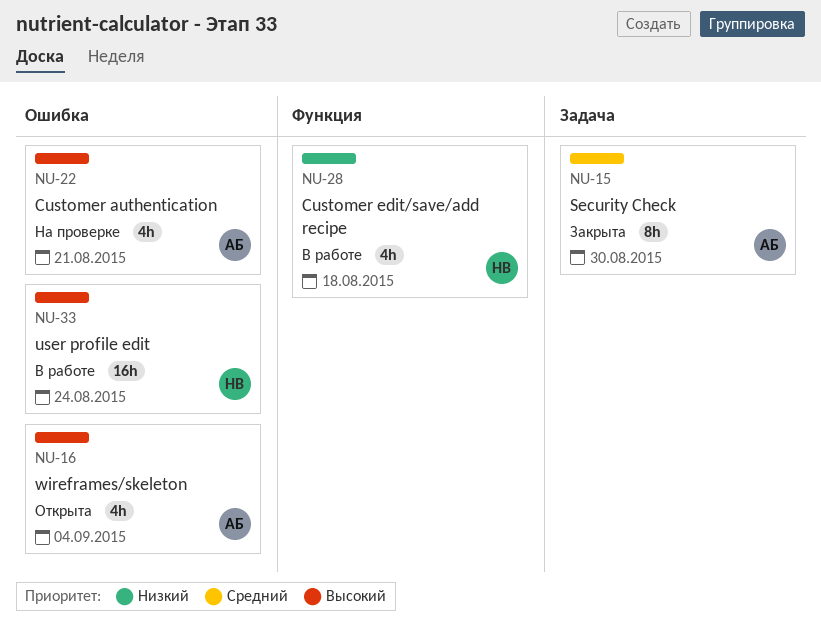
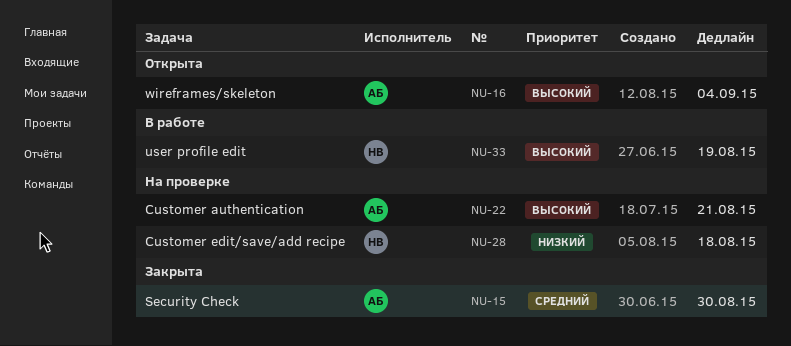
NU-28, status: В работе -> На проверке
NU-33, due: Aug 24 -> Aug 19

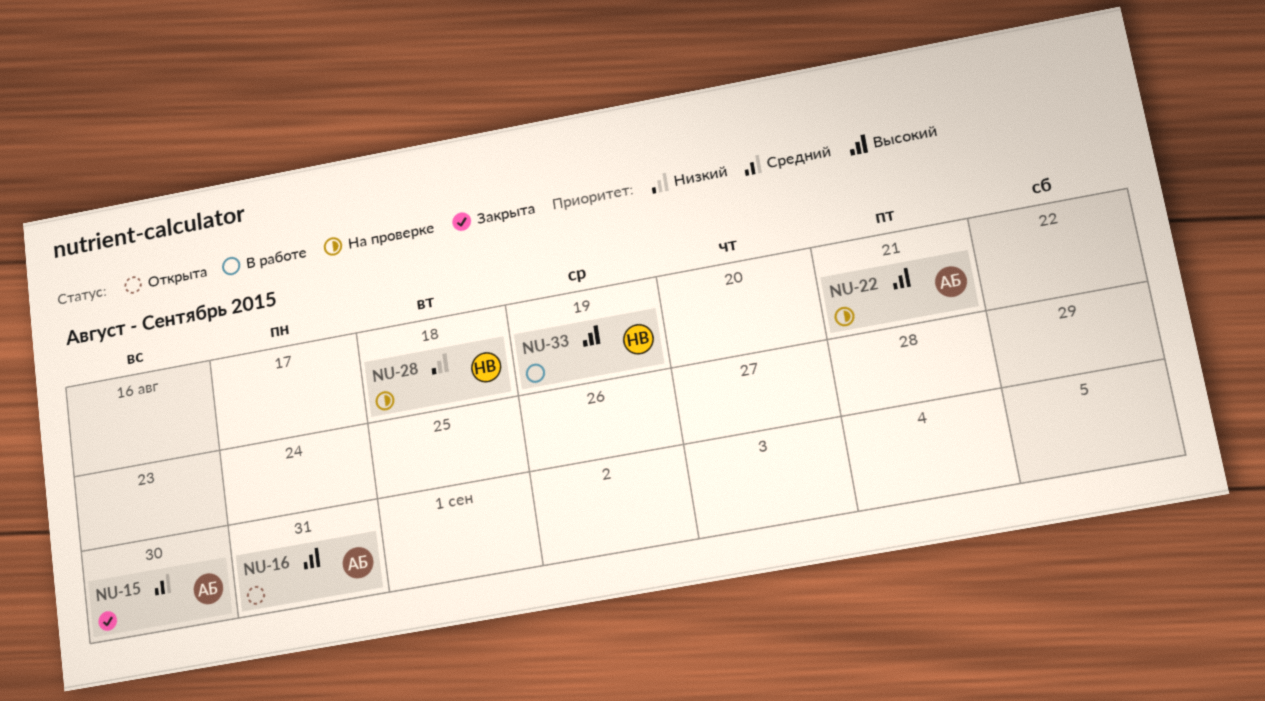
NU-16, due: Sep 4 -> Aug 31

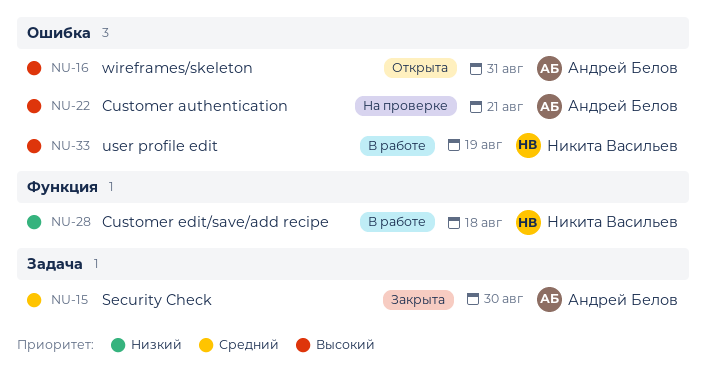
NU-28, status: На проверке -> В работе

